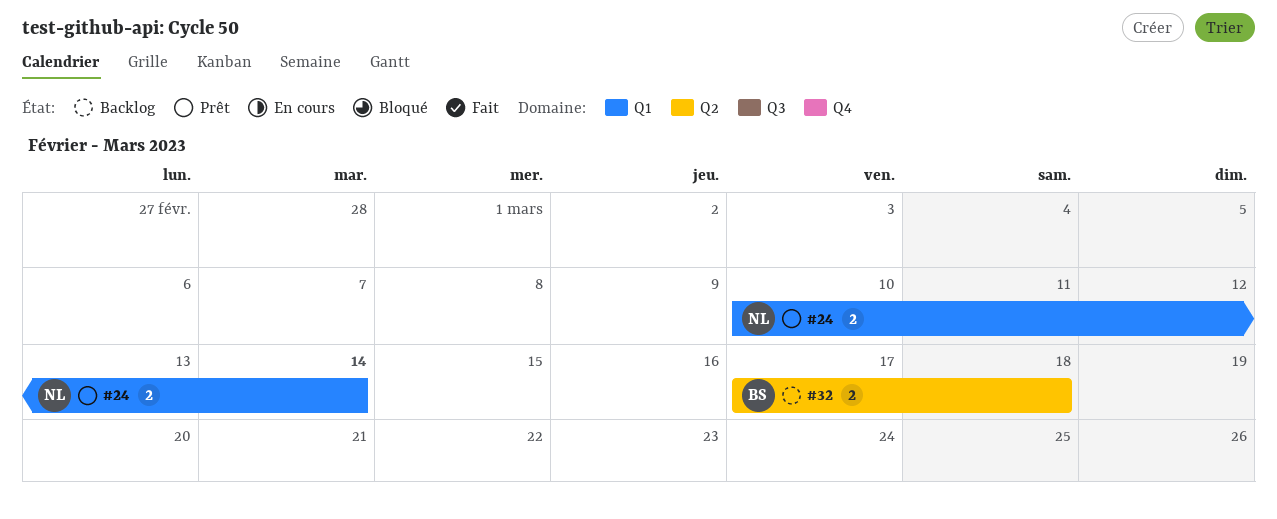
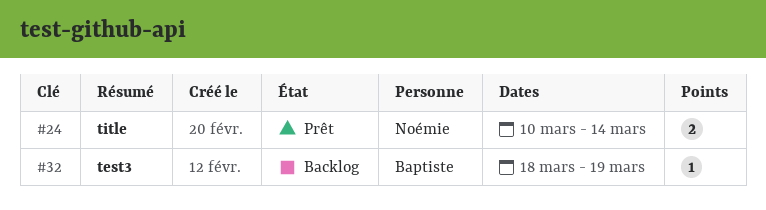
#32, estimate: 2 -> 1
#32, start: Mar 17 -> Mar 18
#32, due: Mar 18 -> Mar 19

